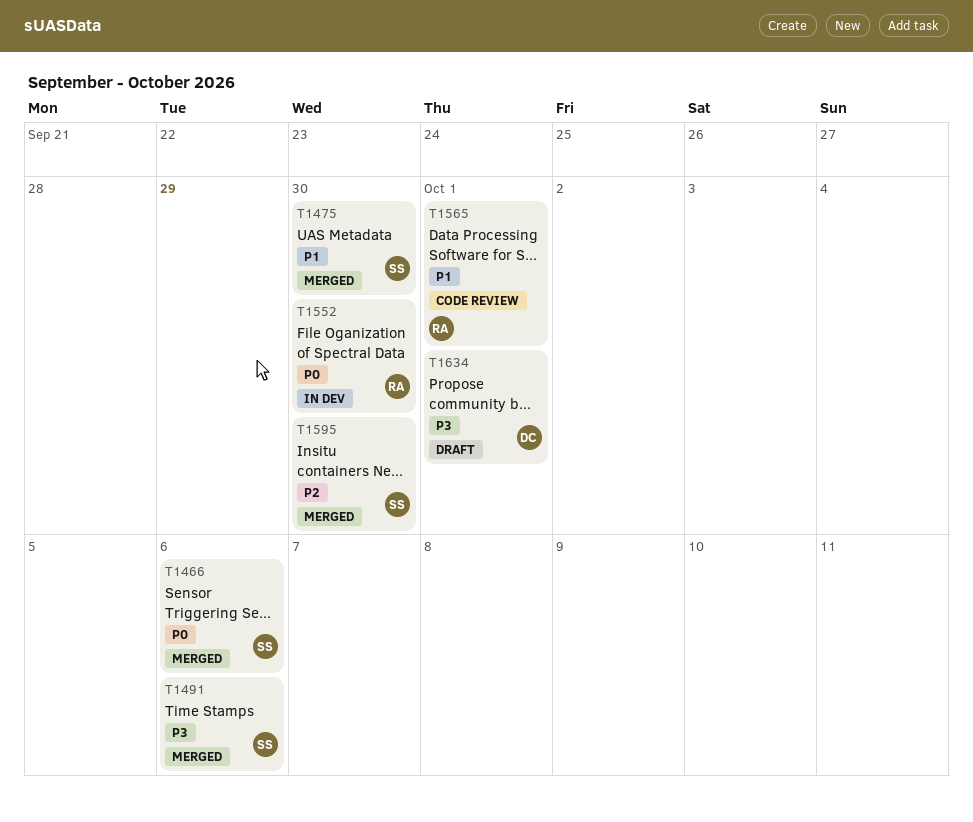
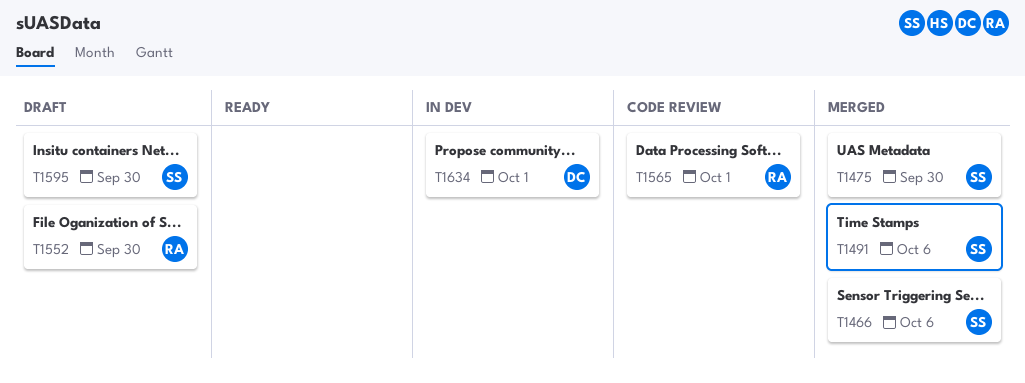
T1552, status: In dev -> Draft
T1595, status: Merged -> Draft
T1634, status: Draft -> In dev

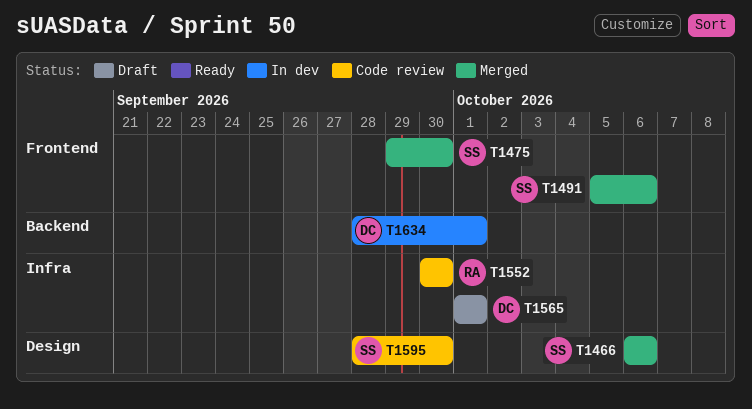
T1552, status: Draft -> Code review
T1565, status: Code review -> Draft
T1565, owner: RA -> DC
T1595, status: Draft -> Code review

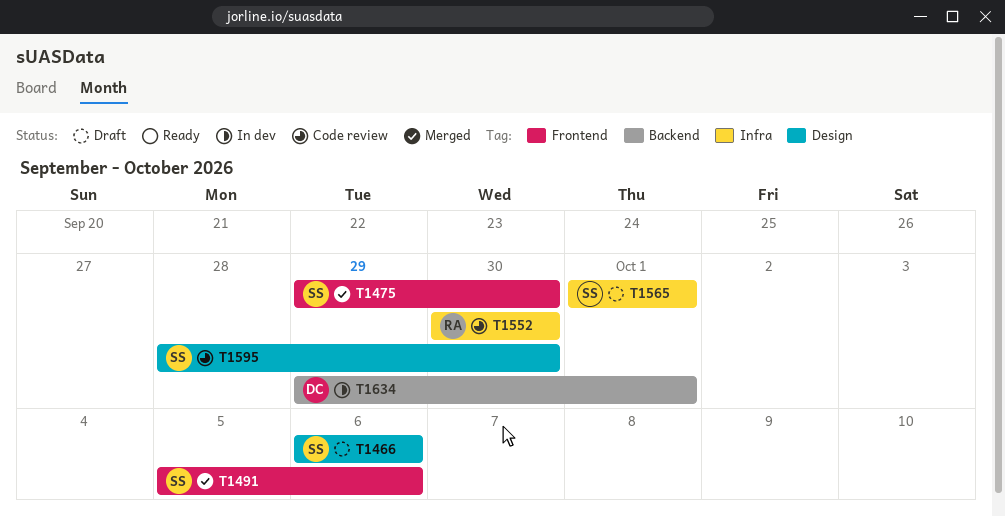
T1466, status: Merged -> Draft
T1565, owner: DC -> SS
T1634, start: Sep 28 -> Sep 29

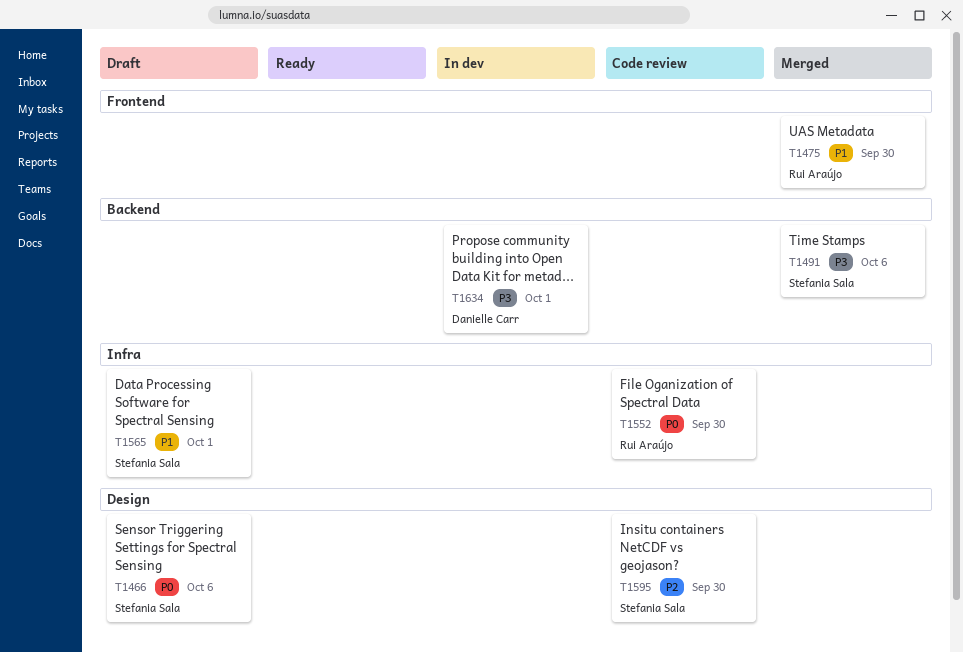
T1475, owner: Stefania Sala -> Rui Araújo
T1491, label: Frontend -> Backend

